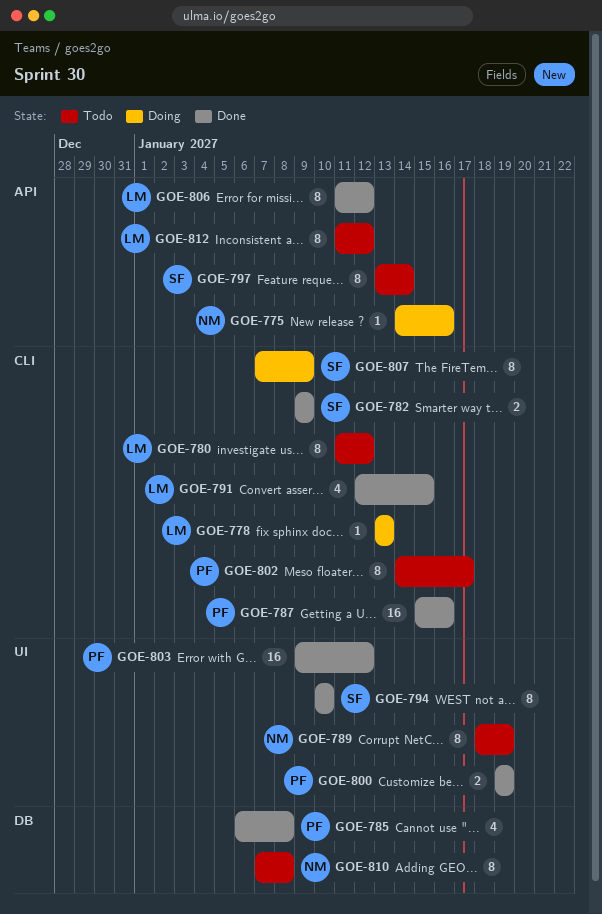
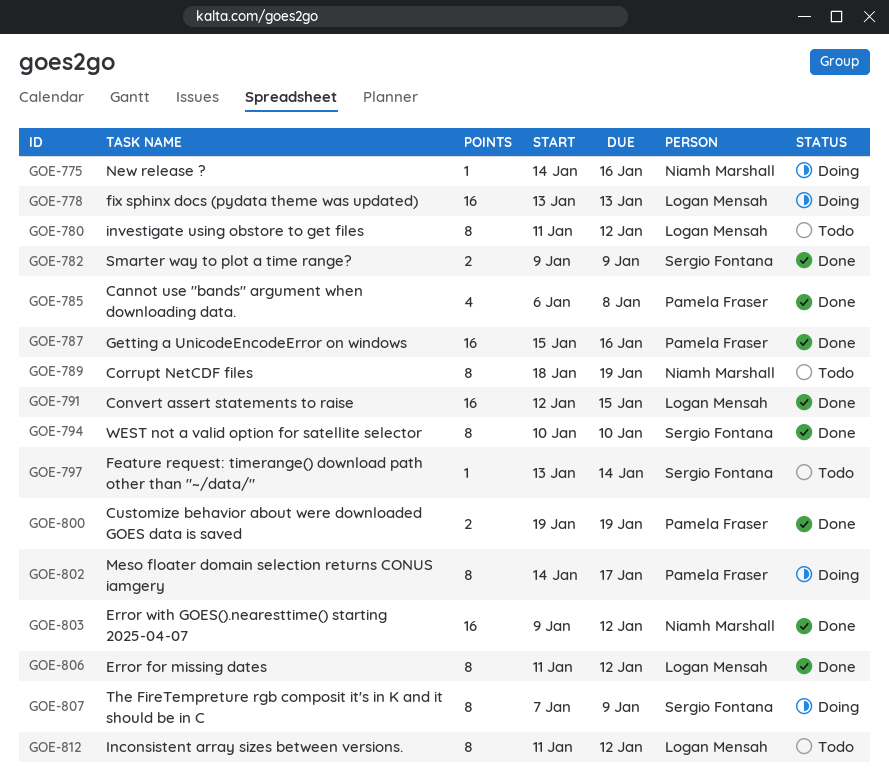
GOE-778, estimate: 1 -> 16
GOE-791, estimate: 4 -> 16
GOE-797, estimate: 8 -> 1
GOE-802, status: Todo -> Doing
GOE-803, owner: Pamela Fraser -> Niamh Marshall
GOE-810: present -> none

